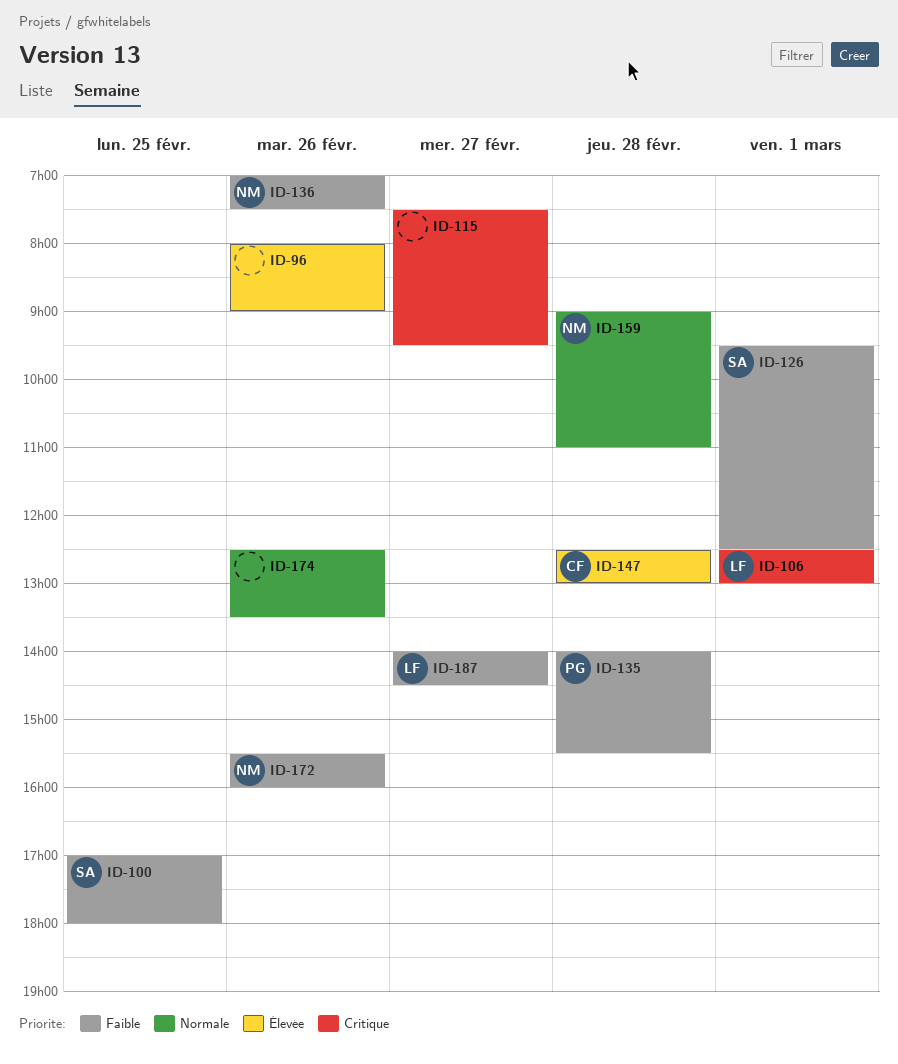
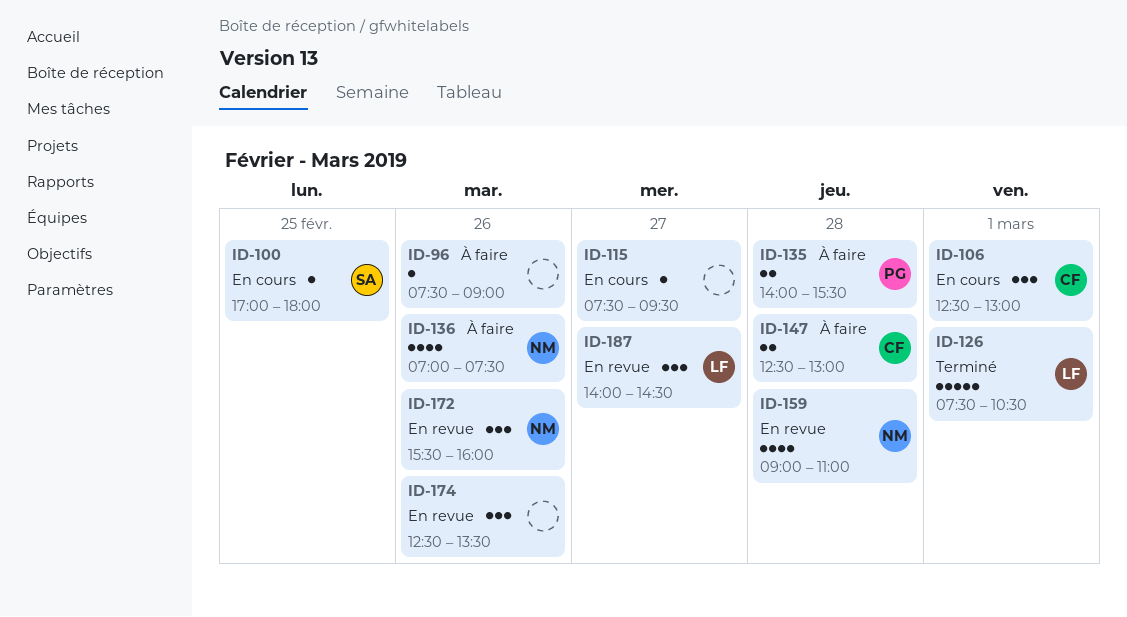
ID-96, begins: 08:00 -> 07:30
ID-106, owner: LF -> CF
ID-126, owner: SA -> LF
ID-126, begins: 09:30 -> 07:30
ID-126, ends: 12:30 -> 10:30

